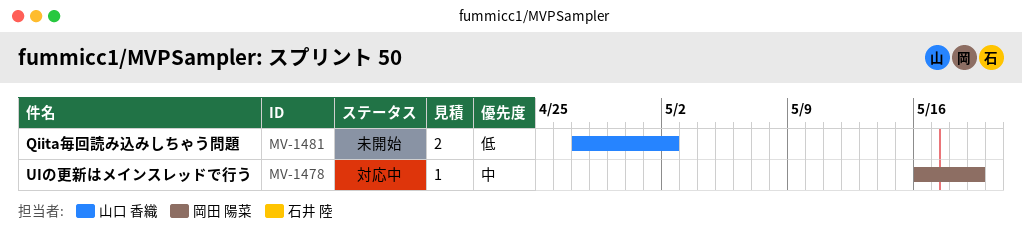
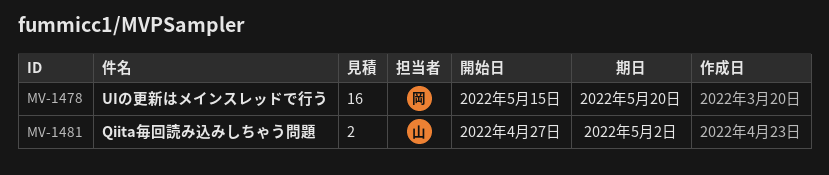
MV-1478, estimate: 1 -> 16
MV-1478, start: May 16 -> May 15
MV-1478, due: May 19 -> May 20

